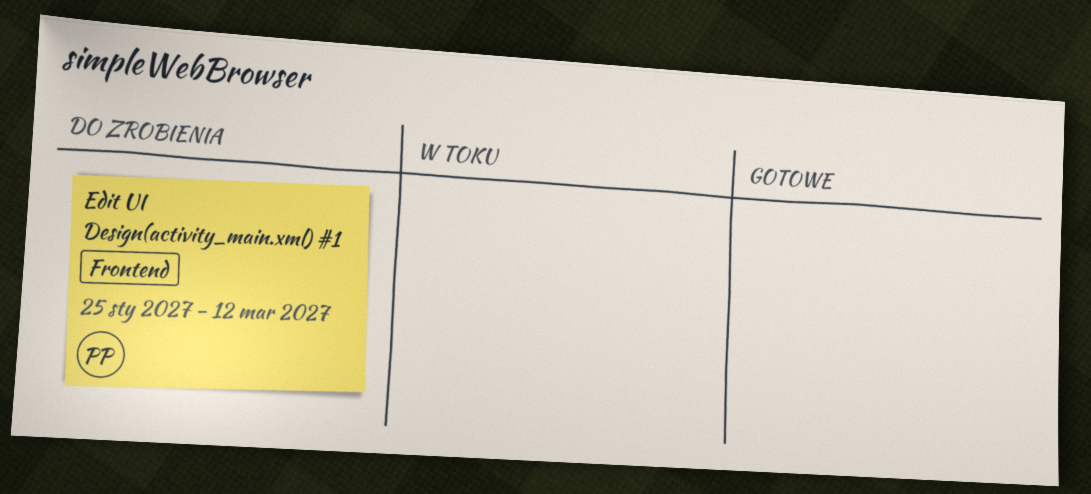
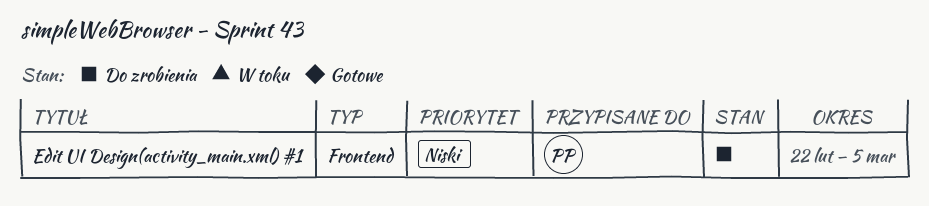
Edit UI Design(activity_main.xml) #1, start: Jan 25 -> Feb 22
Edit UI Design(activity_main.xml) #1, due: Mar 12 -> Mar 5

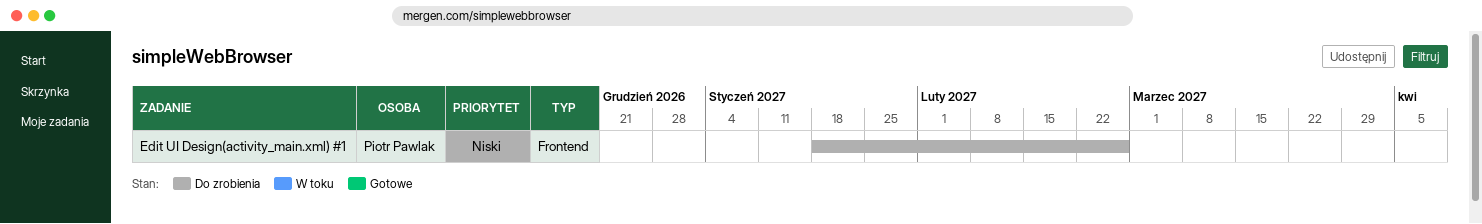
Edit UI Design(activity_main.xml) #1, start: Feb 22 -> Jan 18
Edit UI Design(activity_main.xml) #1, due: Mar 5 -> Feb 26

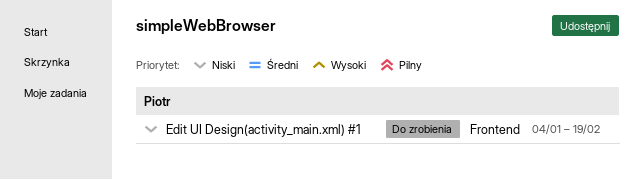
Edit UI Design(activity_main.xml) #1, start: Jan 18 -> Jan 4
Edit UI Design(activity_main.xml) #1, due: Feb 26 -> Feb 19

